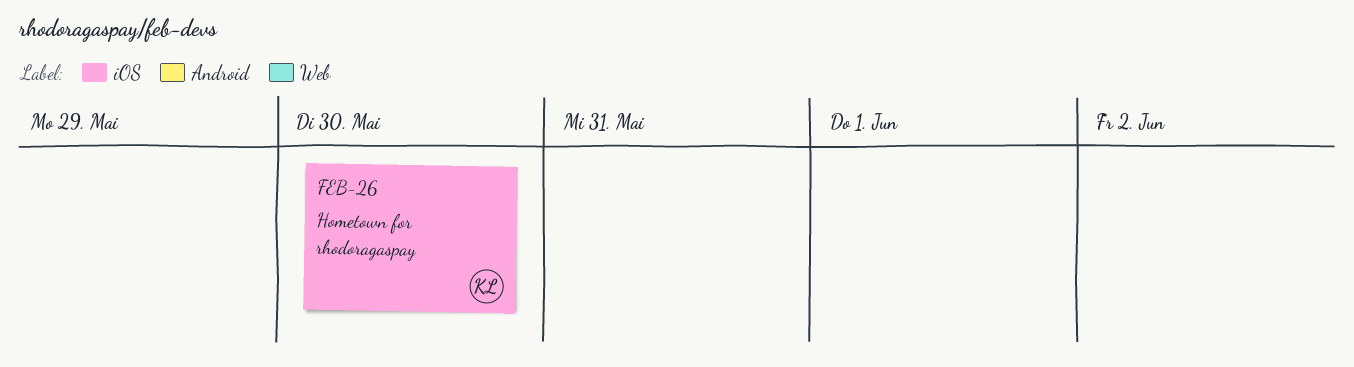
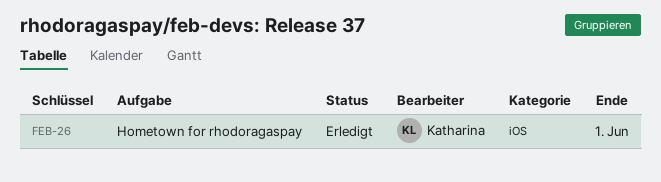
FEB-26, due: May 30 -> Jun 1

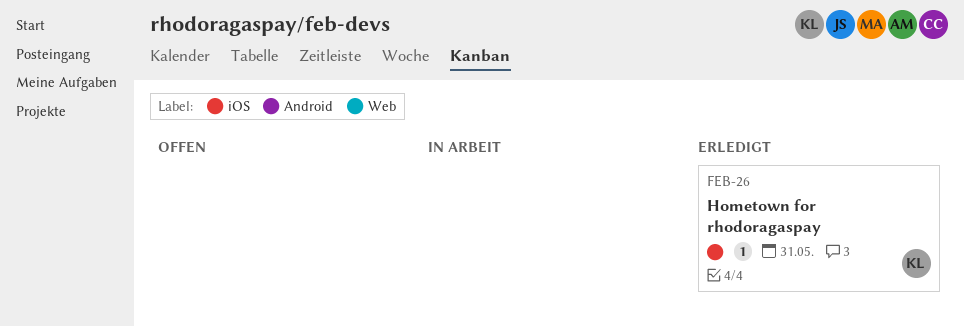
FEB-26, due: Jun 1 -> May 31

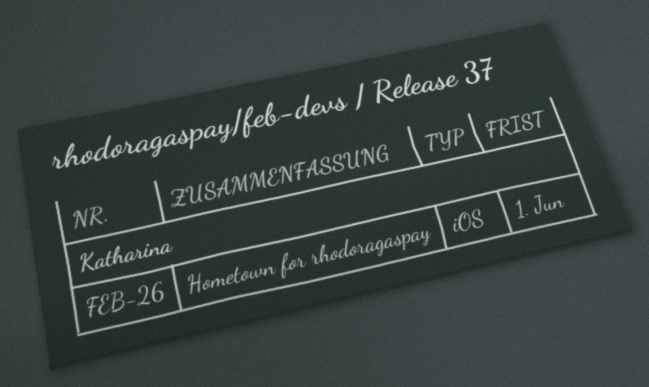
FEB-26, due: May 31 -> Jun 1

